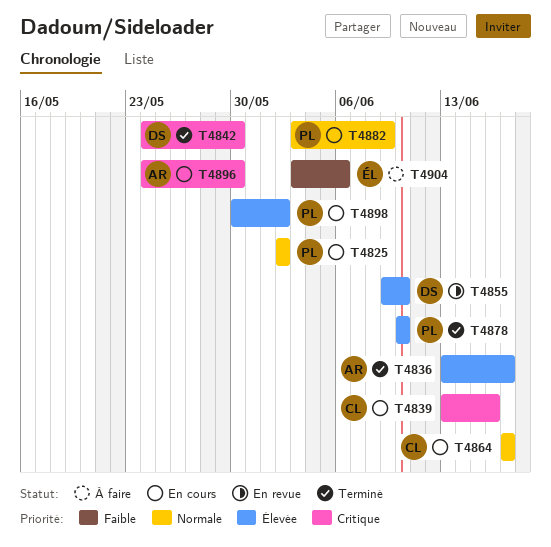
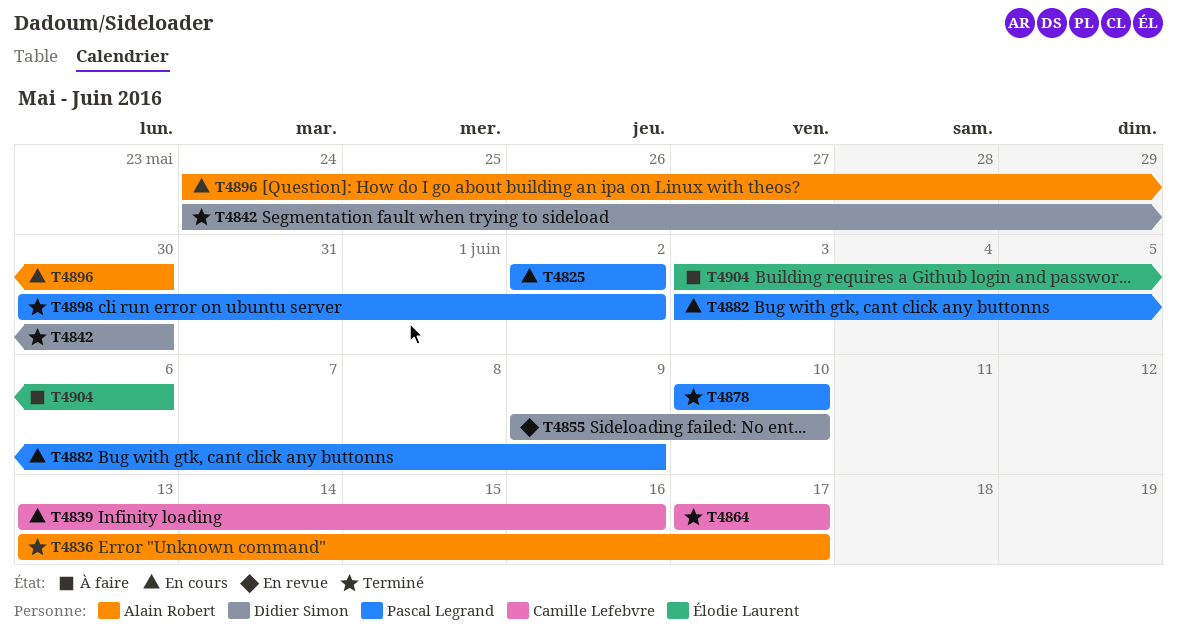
T4864, status: En cours -> Terminé
T4898, status: En cours -> Terminé

